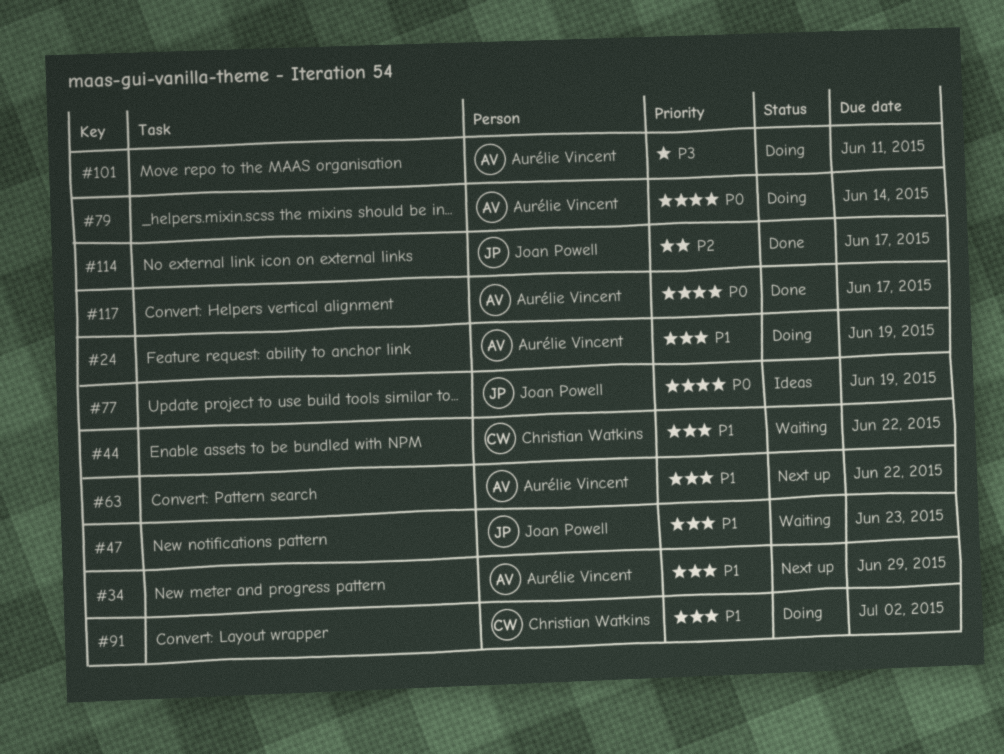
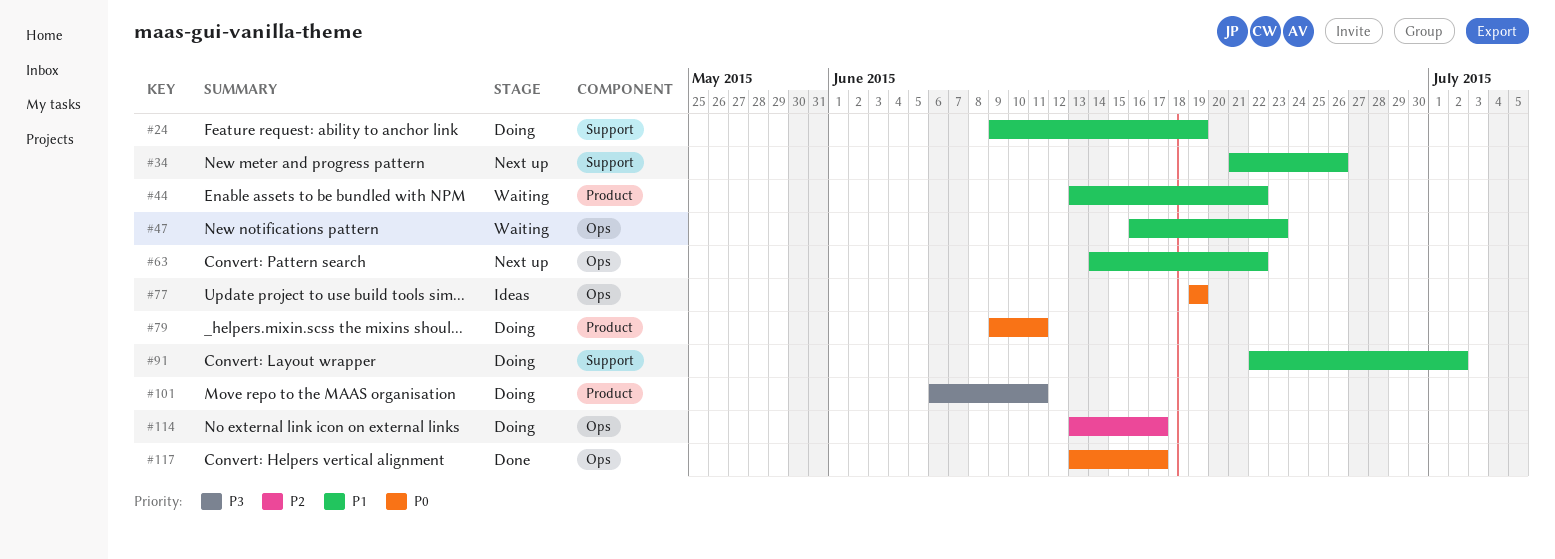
#34, due: Jun 29 -> Jun 26
#79, due: Jun 14 -> Jun 11
#114, status: Done -> Doing

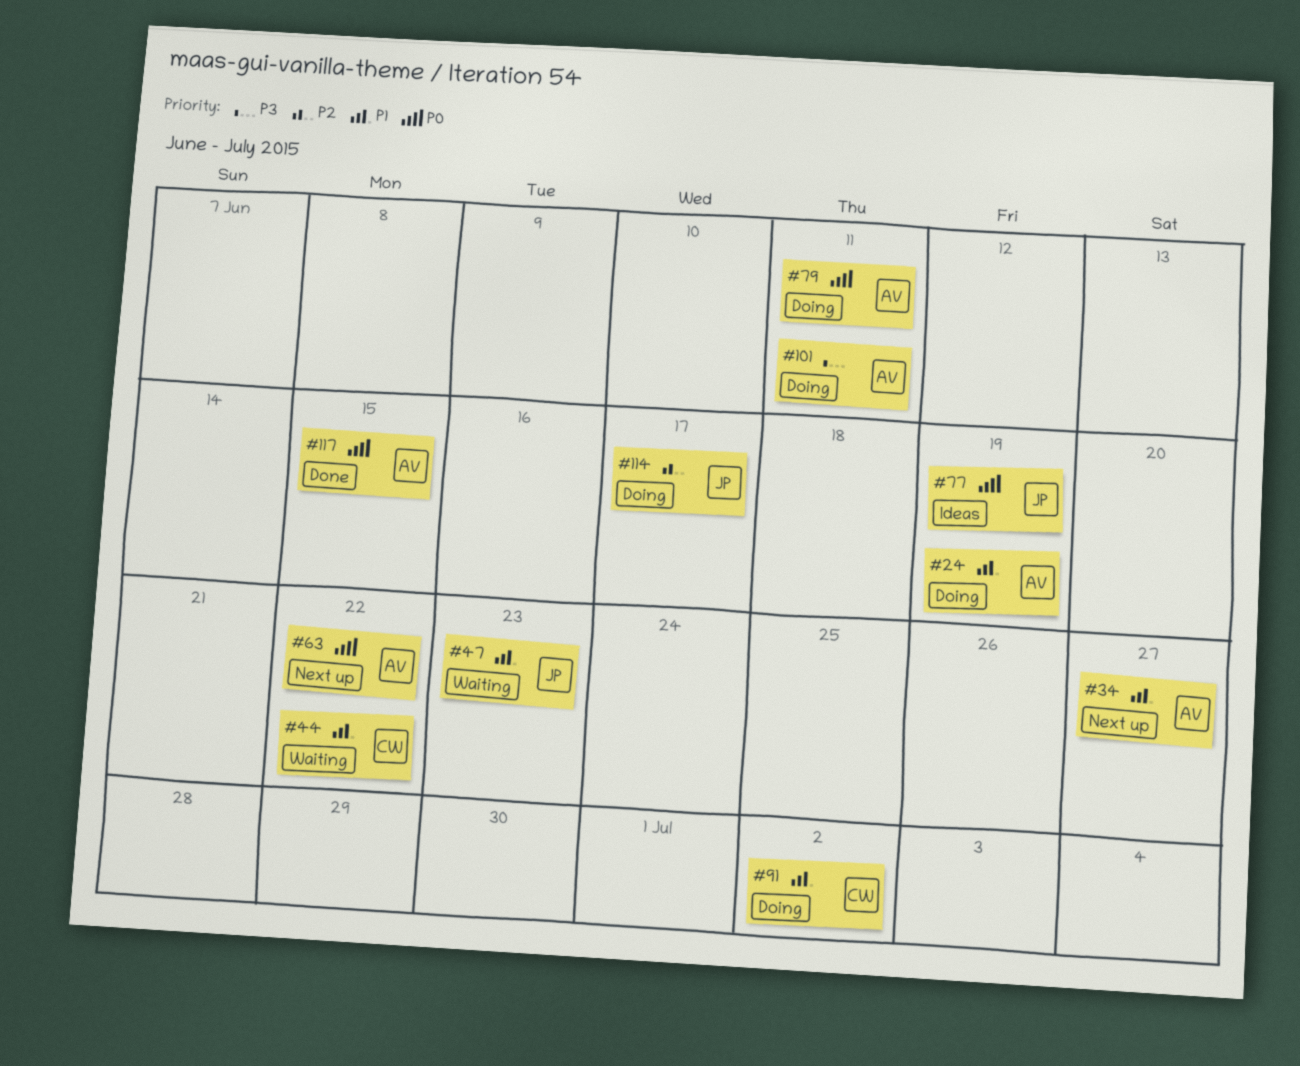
#34, due: Jun 26 -> Jun 27
#63, priority: P1 -> P0
#117, due: Jun 17 -> Jun 15

